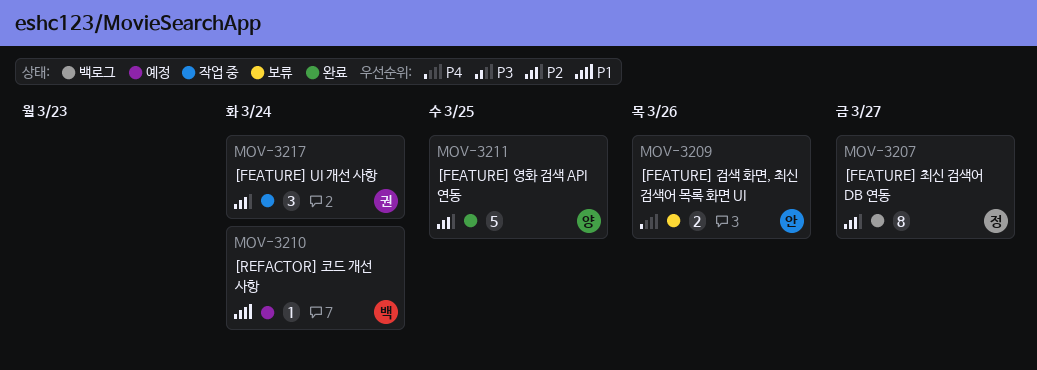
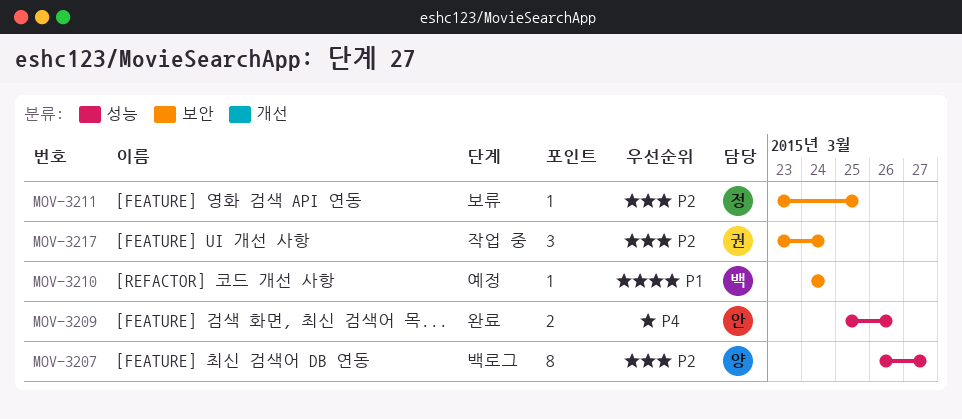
MOV-3207, owner: 정 -> 양
MOV-3209, status: 보류 -> 완료
MOV-3211, status: 완료 -> 보류
MOV-3211, owner: 양 -> 정
MOV-3211, estimate: 5 -> 1

